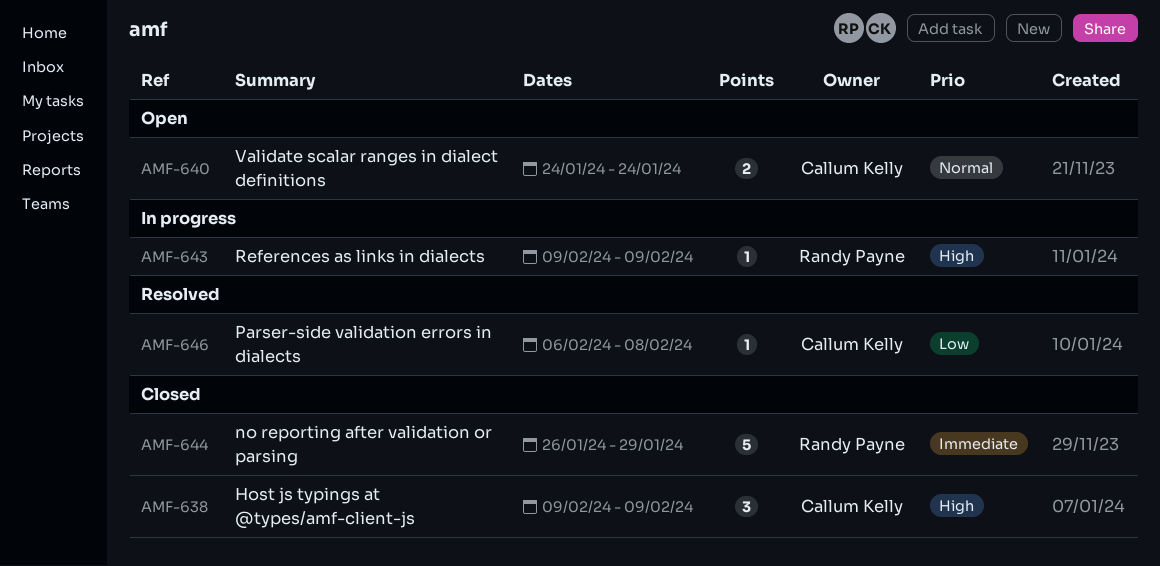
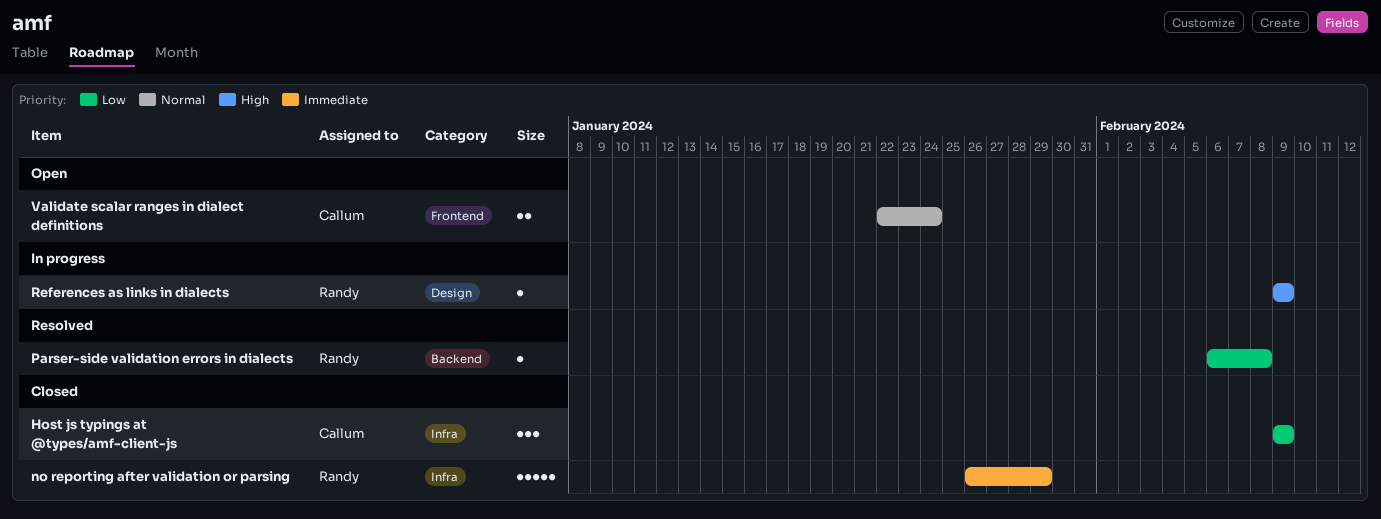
Host js typings at @types/amf-client-js, priority: High -> Low
Parser-side validation errors in dialects, owner: Callum Kelly -> Randy Payne
Validate scalar ranges in dialect definitions, start: Jan 24 -> Jan 22

